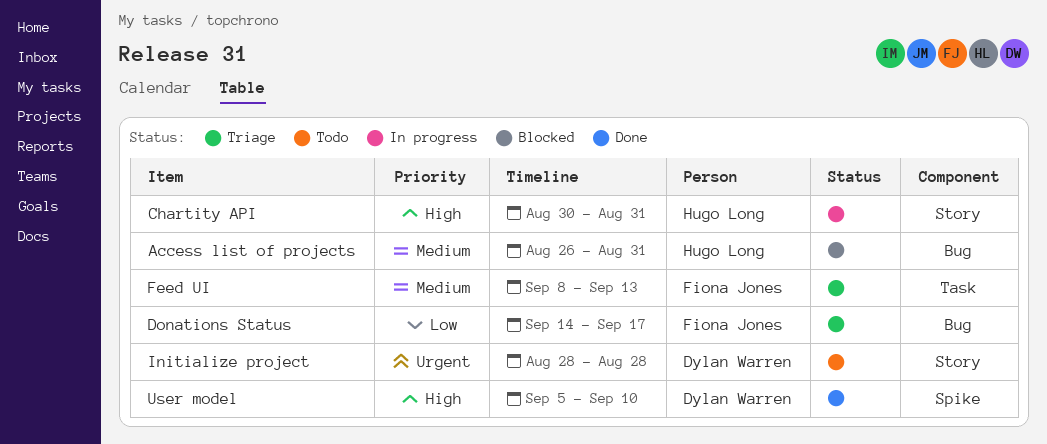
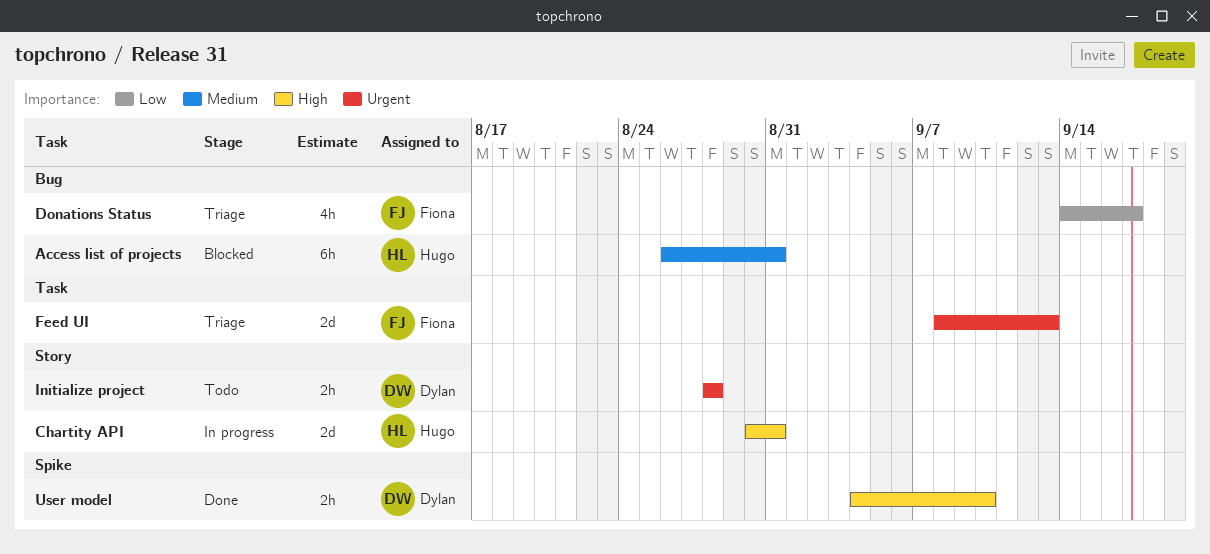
Feed UI, priority: Medium -> Urgent
User model, start: Sep 5 -> Sep 4

